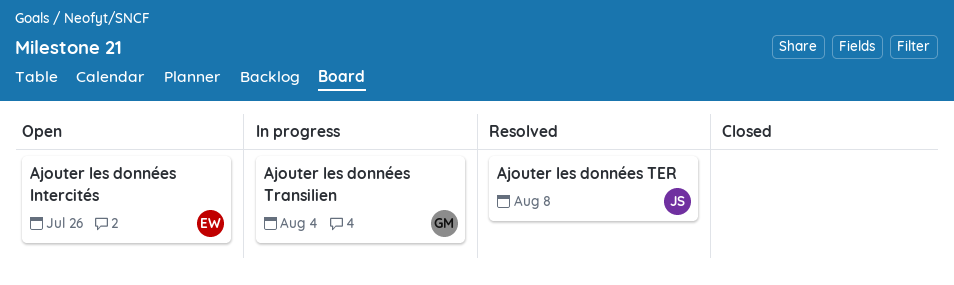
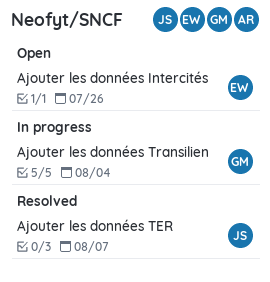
Ajouter les données TER, due: Aug 8 -> Aug 7

